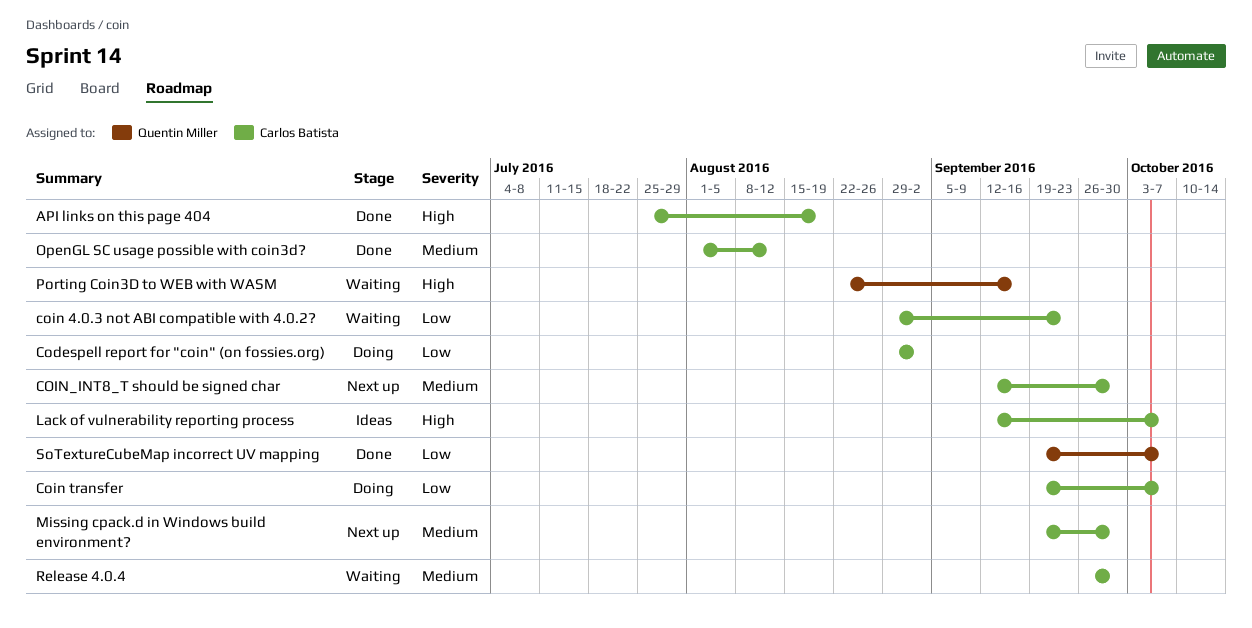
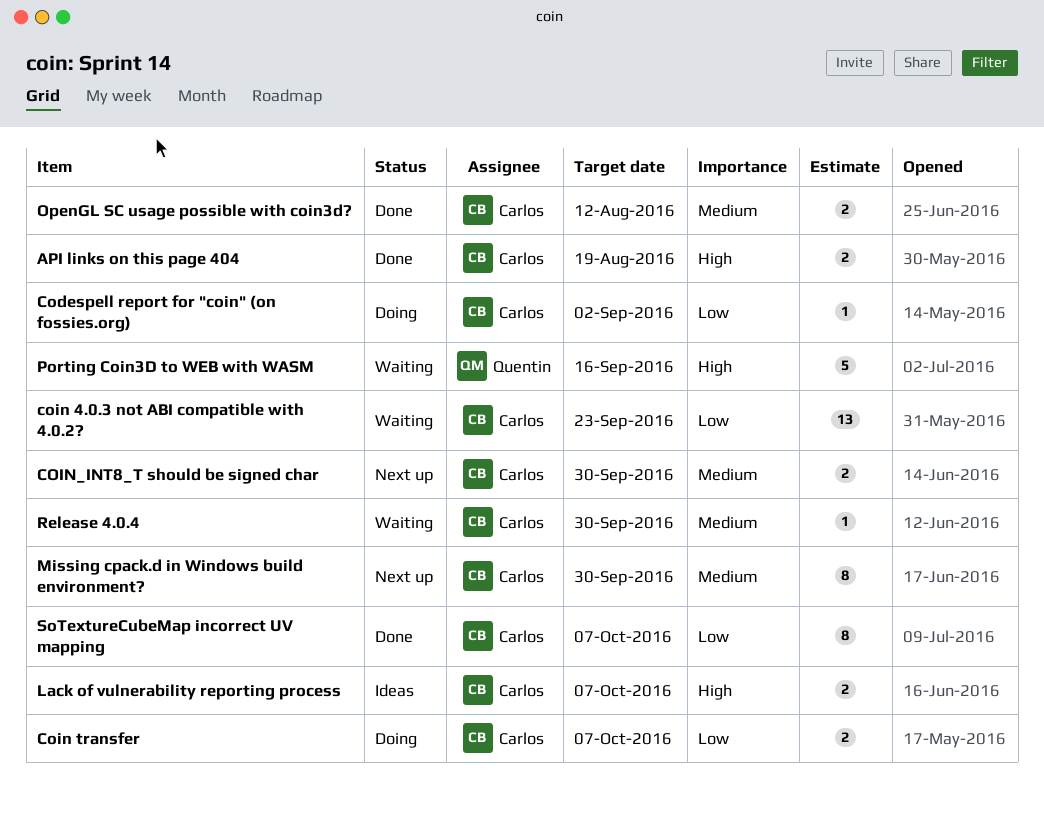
SoTextureCubeMap incorrect UV mapping, owner: Quentin Miller -> Carlos Batista

